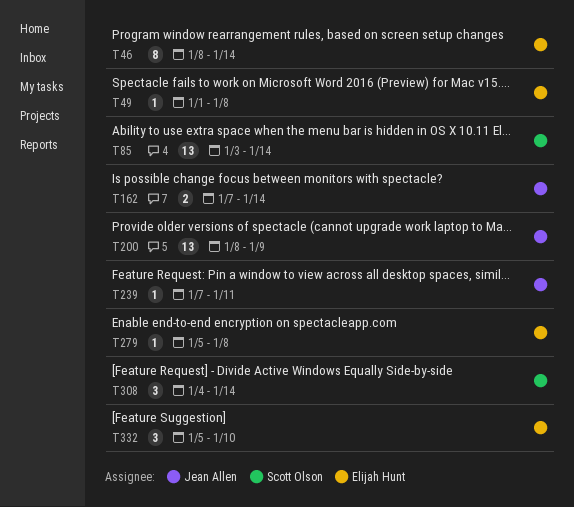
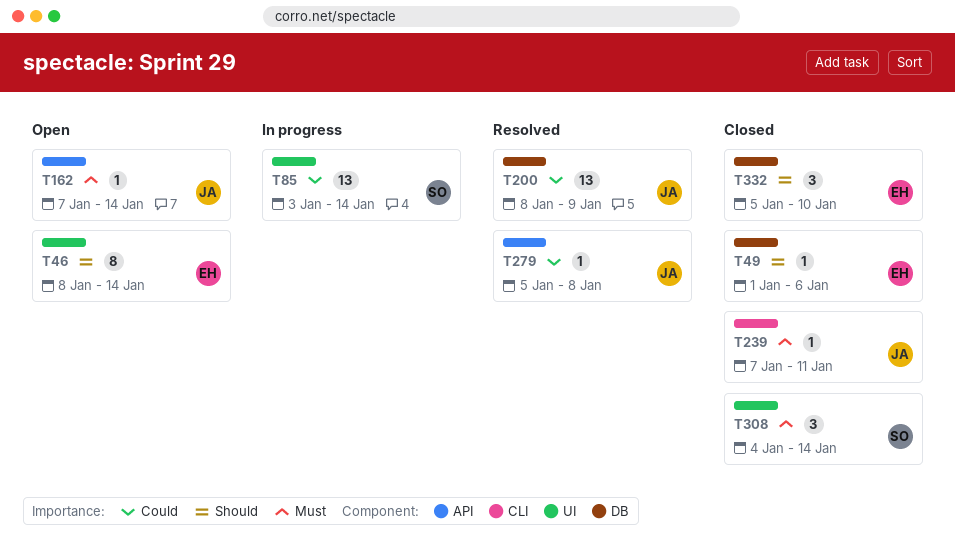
T49, due: Jan 8 -> Jan 6
T162, estimate: 2 -> 1
T279, owner: Elijah Hunt -> Jean Allen

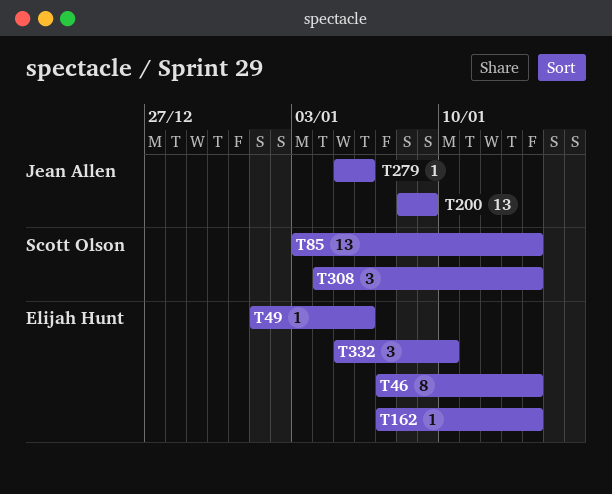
T46, start: Jan 8 -> Jan 7
T162, owner: Jean Allen -> Elijah Hunt
T239: present -> none
T279, due: Jan 8 -> Jan 6

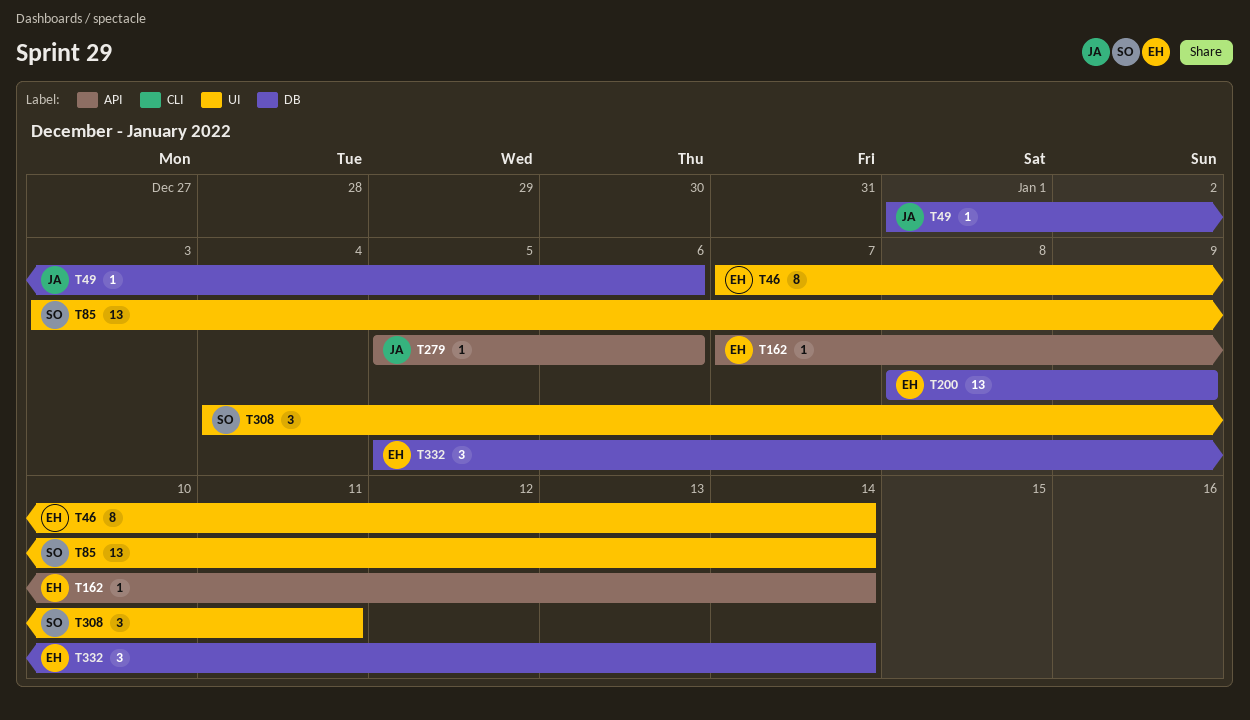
T49, owner: Elijah Hunt -> Jean Allen
T200, owner: Jean Allen -> Elijah Hunt
T308, due: Jan 14 -> Jan 11
T332, due: Jan 10 -> Jan 14

